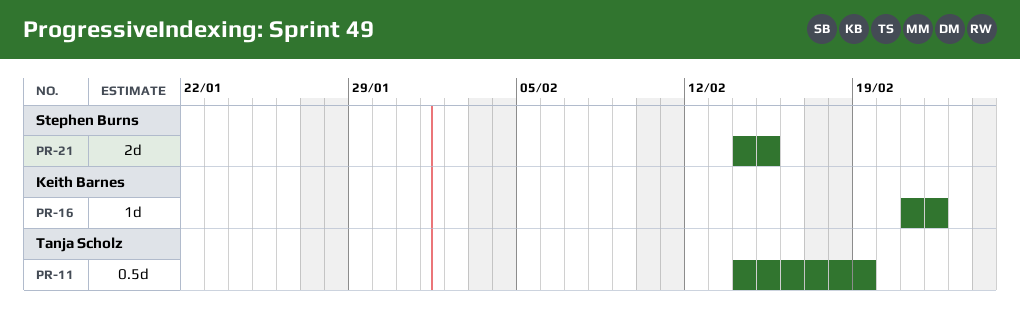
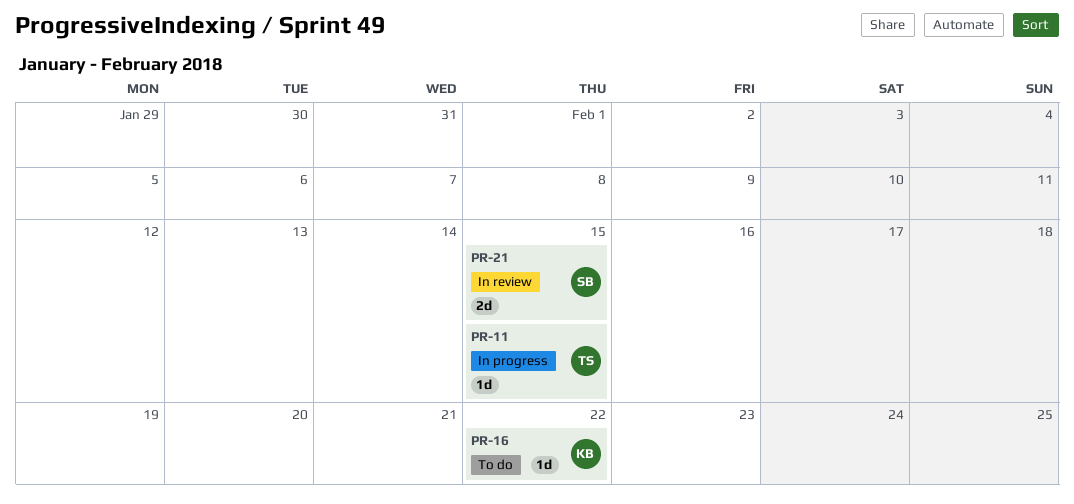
PR-11, estimate: 0.5d -> 1d
PR-11, due: Feb 19 -> Feb 15

